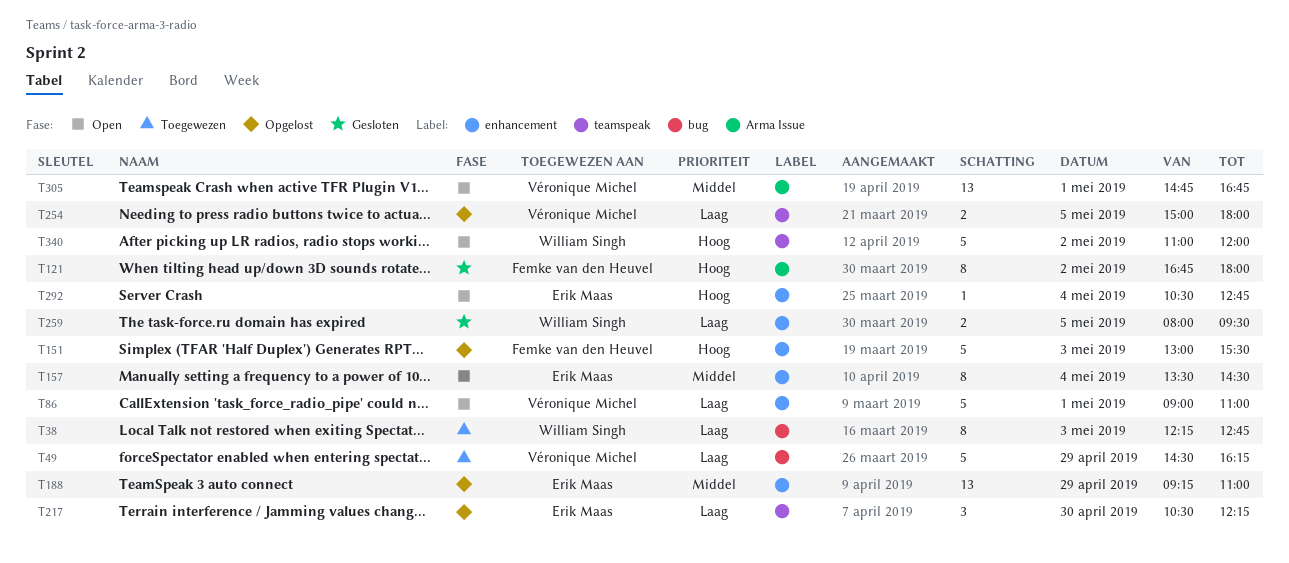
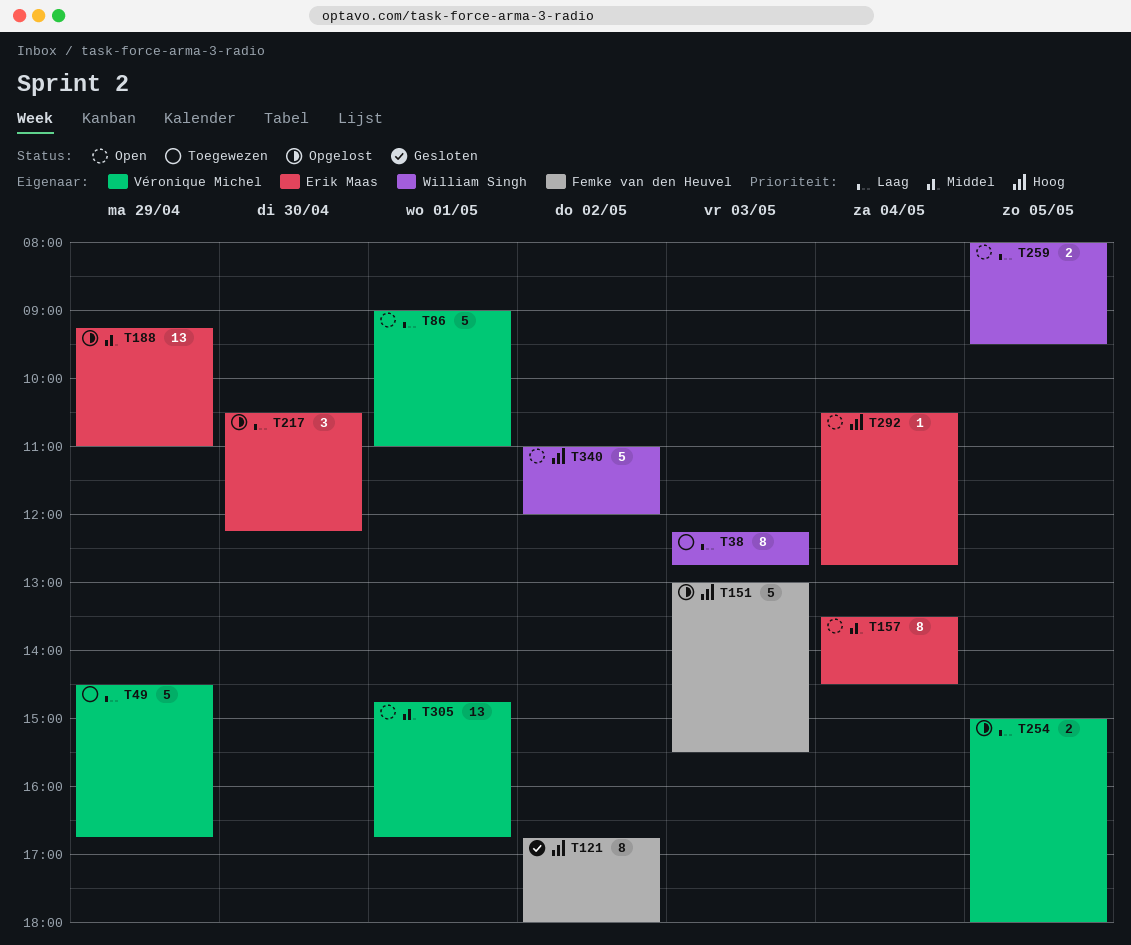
T49, ends: 16:15 -> 16:45
T259, status: Gesloten -> Open

